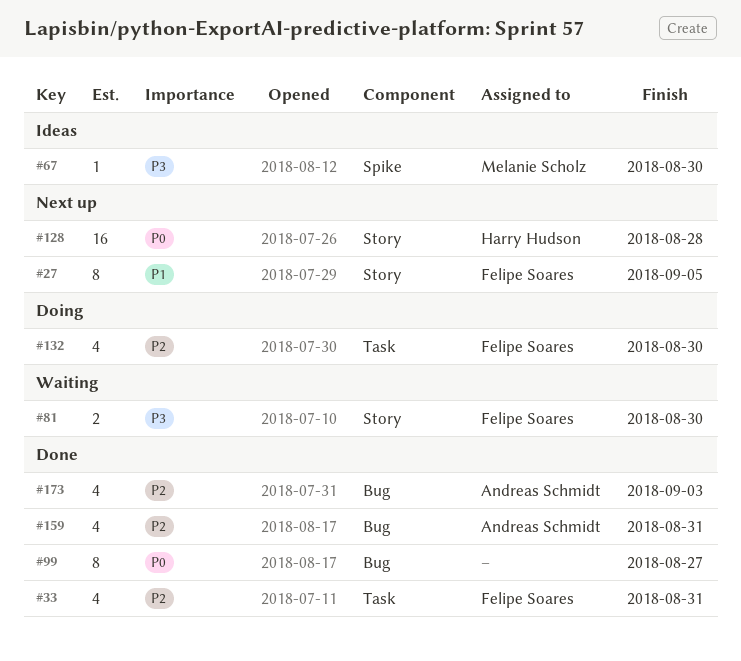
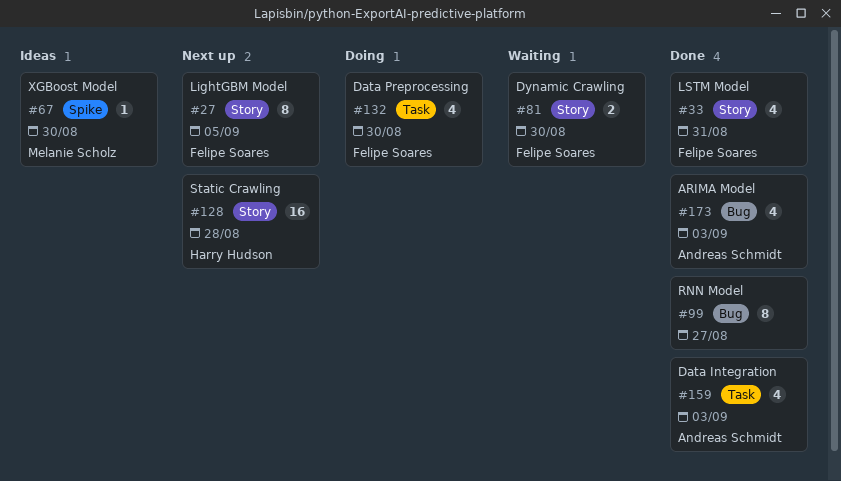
#33, label: Task -> Story
#159, label: Bug -> Task
#159, due: Aug 31 -> Sep 3

